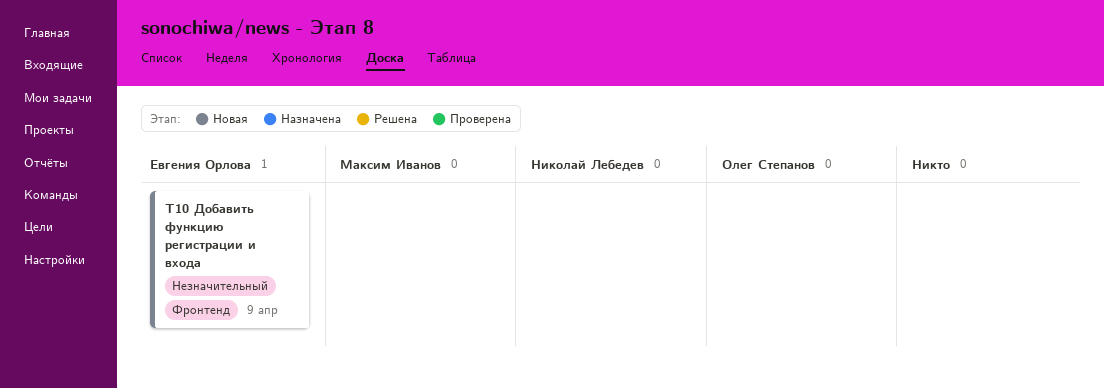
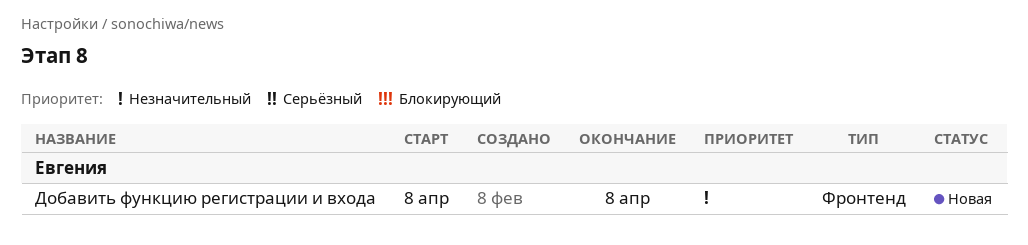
Добавить функцию регистрации и входа, due: Apr 9 -> Apr 8

